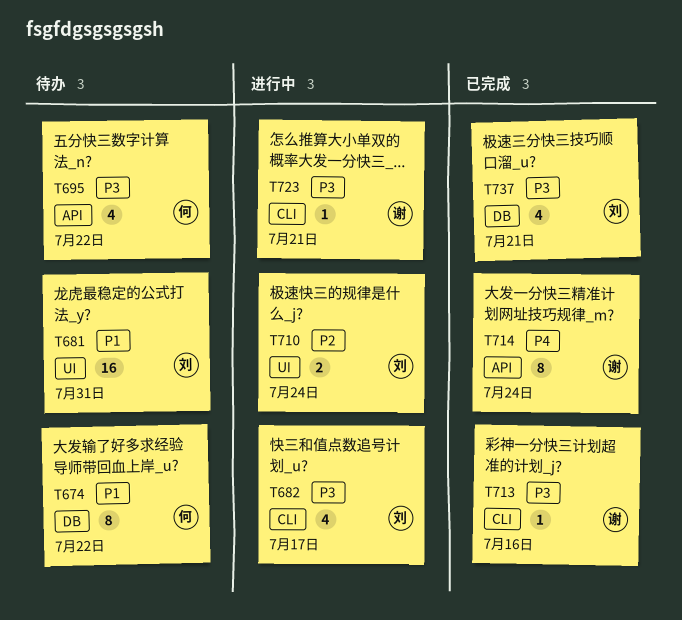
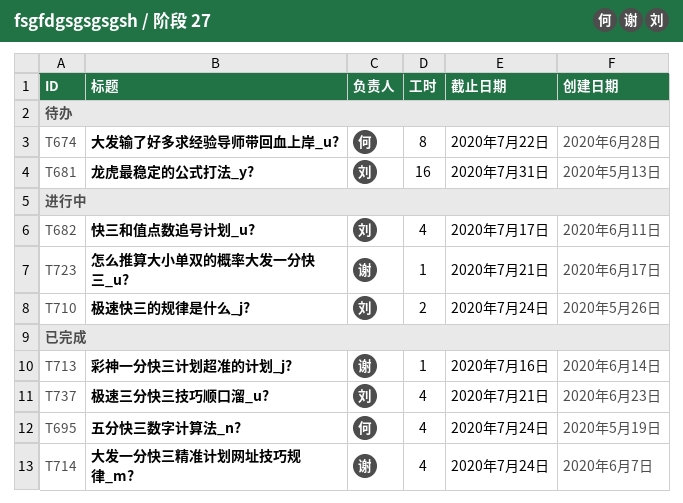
T695, status: 待办 -> 已完成
T695, due: Jul 22 -> Jul 24
T714, estimate: 8 -> 4

